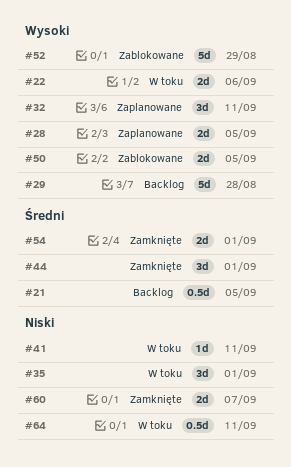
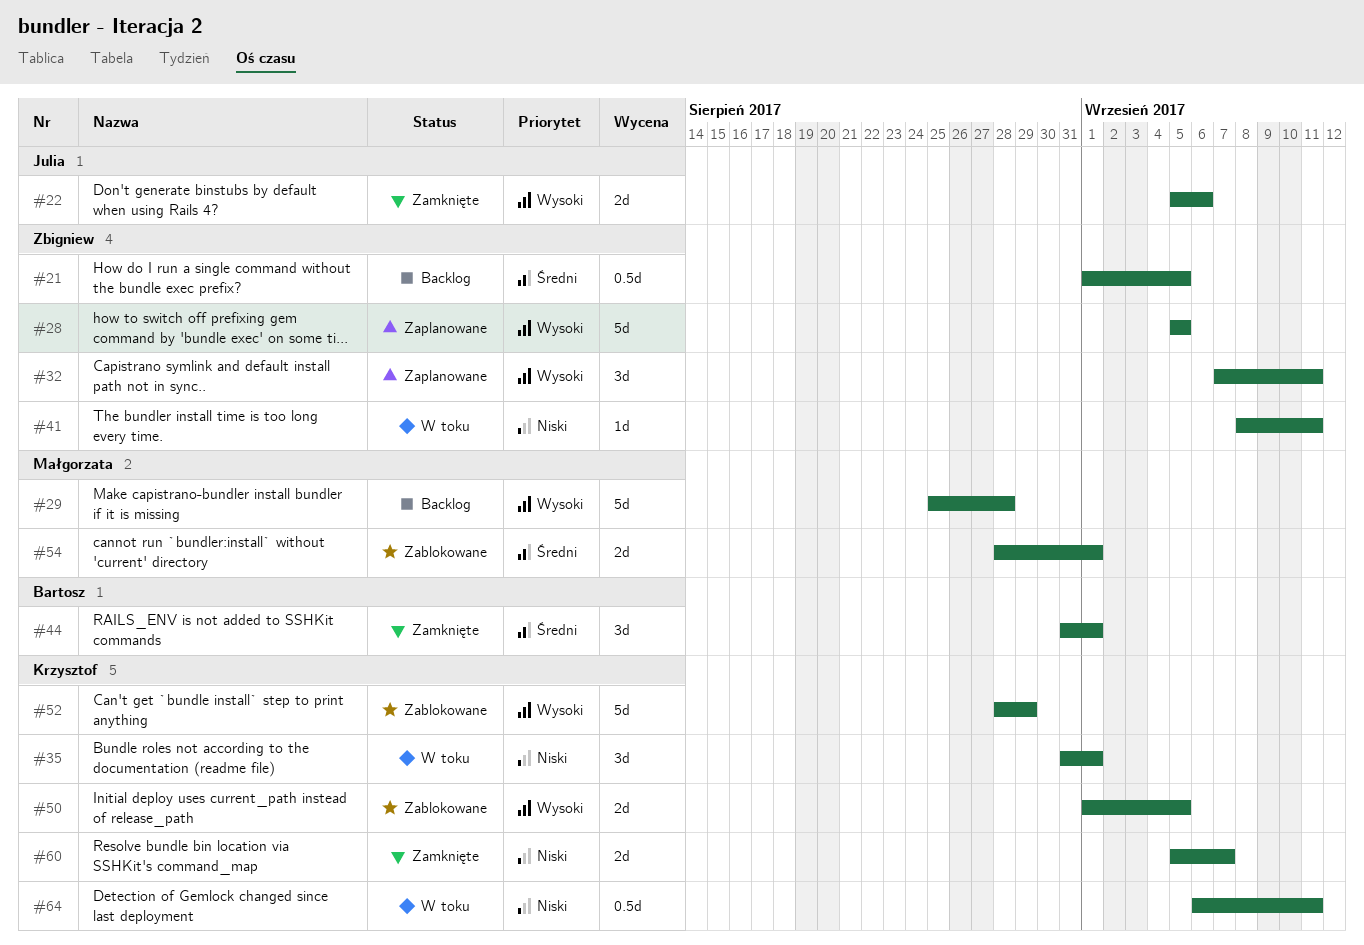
#22, status: W toku -> Zamknięte
#28, estimate: 2d -> 5d
#54, status: Zamknięte -> Zablokowane

